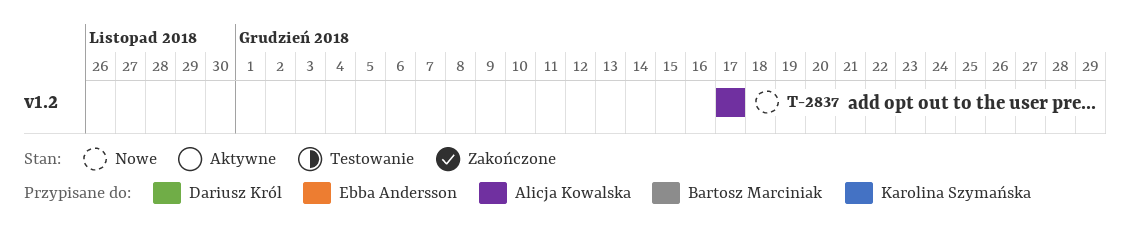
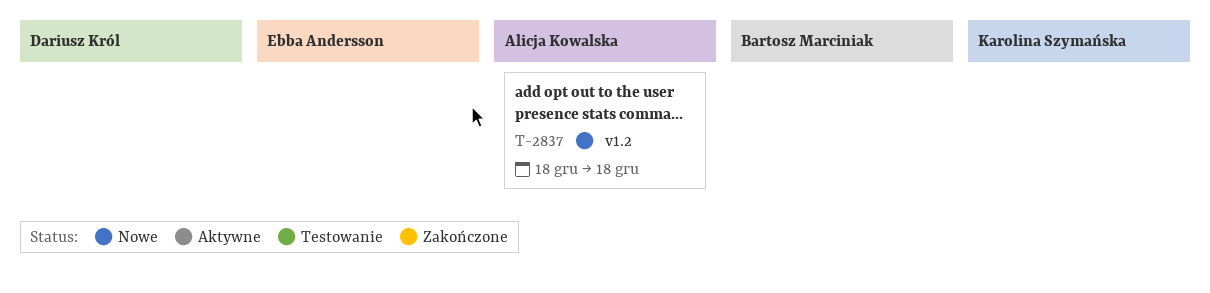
T-2837, start: Dec 17 -> Dec 18
T-2837, due: Dec 17 -> Dec 18

